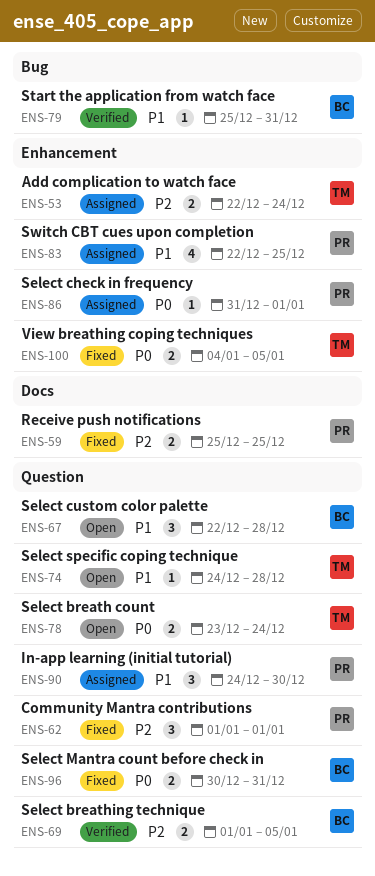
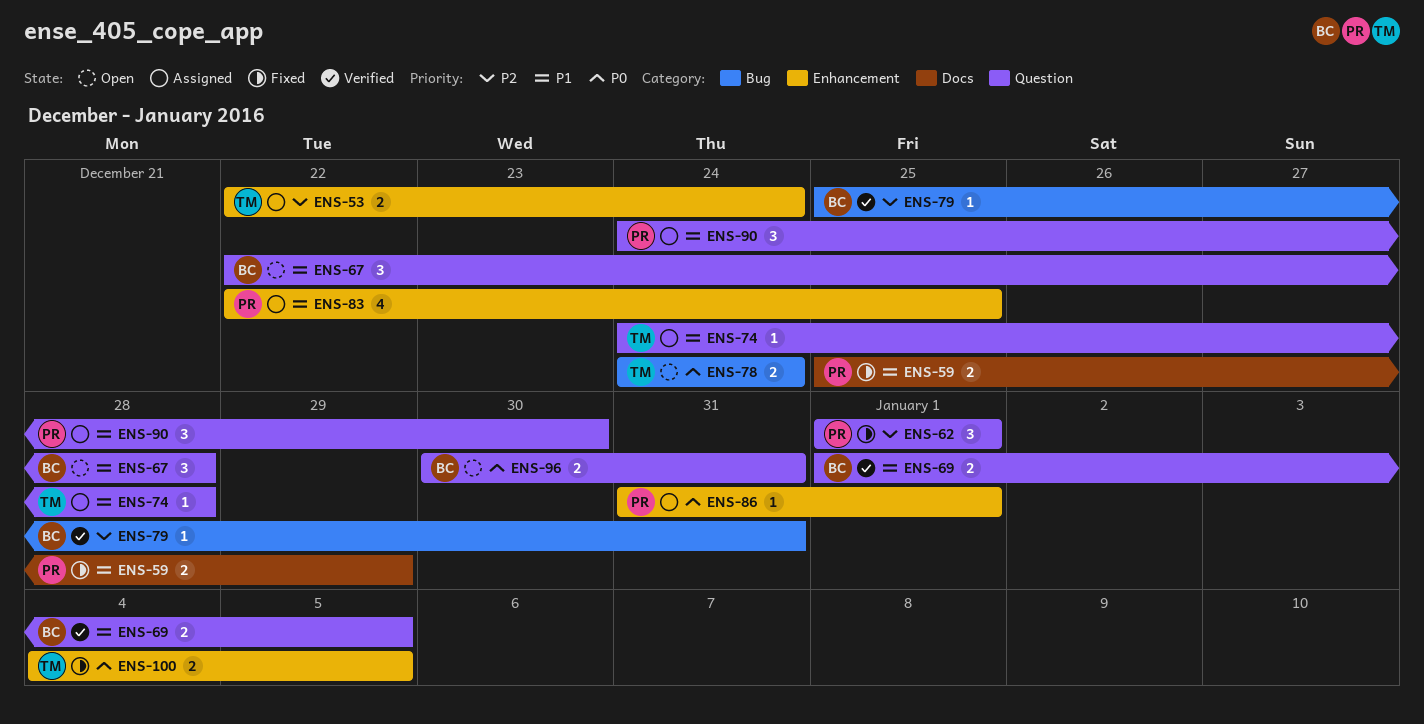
ENS-59, priority: P2 -> P1
ENS-59, due: Dec 25 -> Dec 29
ENS-69, priority: P2 -> P1
ENS-74, status: Open -> Assigned
ENS-78, label: Question -> Bug
ENS-78, start: Dec 23 -> Dec 24
ENS-79, priority: P1 -> P2
ENS-96, status: Fixed -> Open

